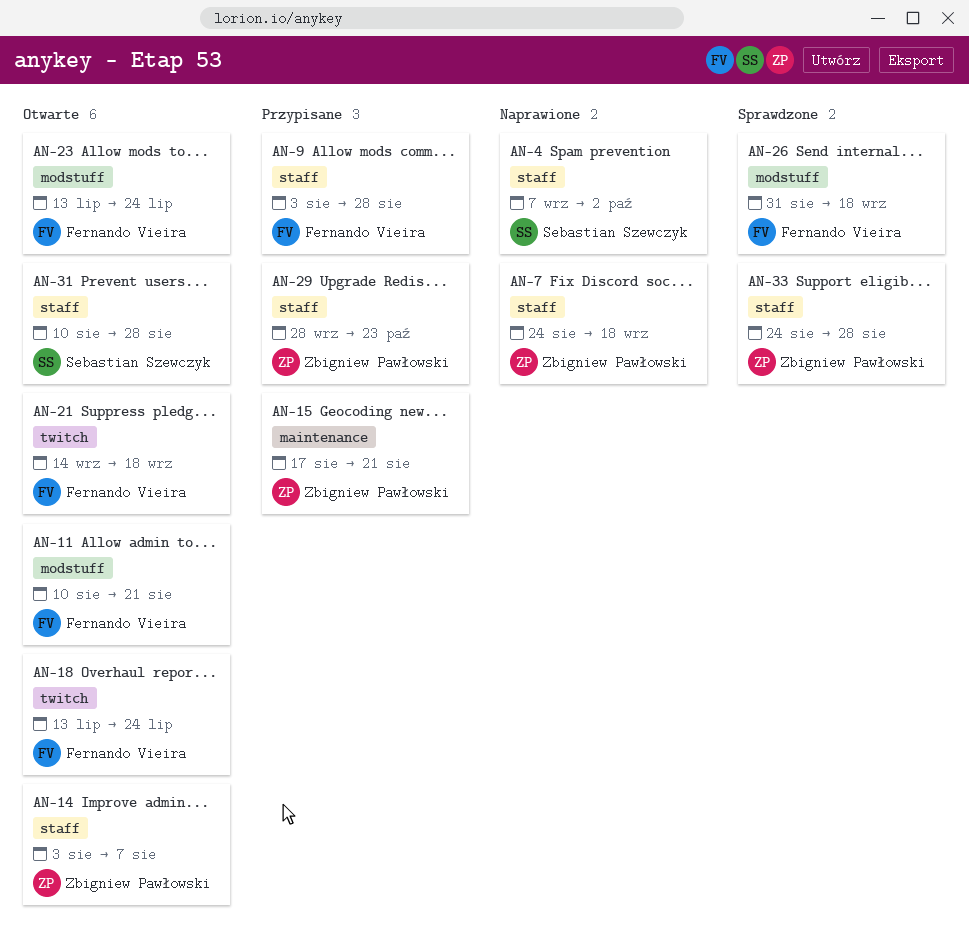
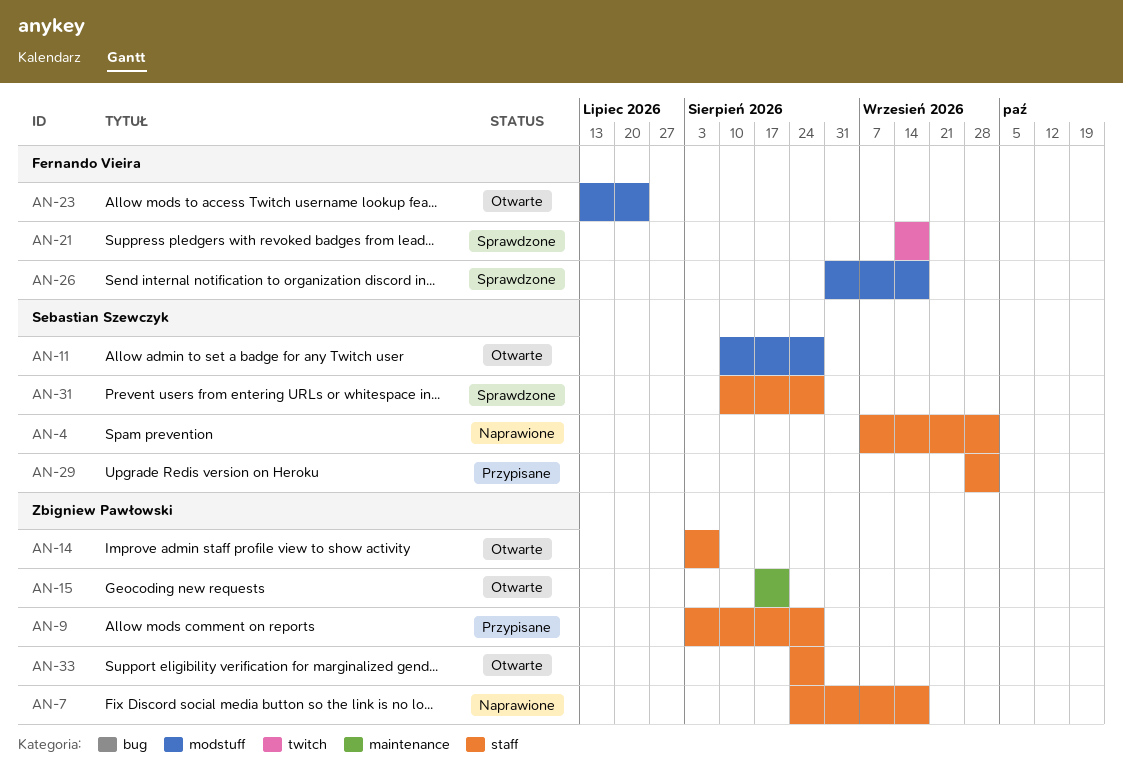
AN-9, owner: Fernando Vieira -> Zbigniew Pawłowski
AN-11, owner: Fernando Vieira -> Sebastian Szewczyk
AN-11, due: Aug 21 -> Aug 28
AN-15, status: Przypisane -> Otwarte
AN-18: present -> none
AN-21, status: Otwarte -> Sprawdzone
AN-29, owner: Zbigniew Pawłowski -> Sebastian Szewczyk
AN-29, due: Oct 23 -> Oct 2
AN-31, status: Otwarte -> Sprawdzone
AN-33, status: Sprawdzone -> Otwarte

